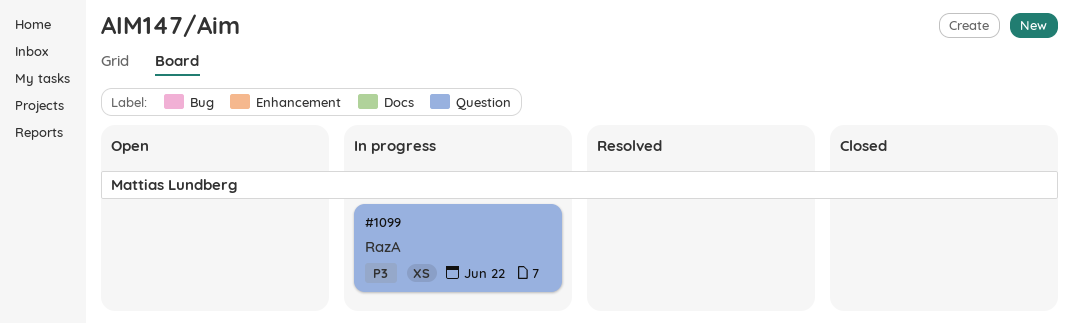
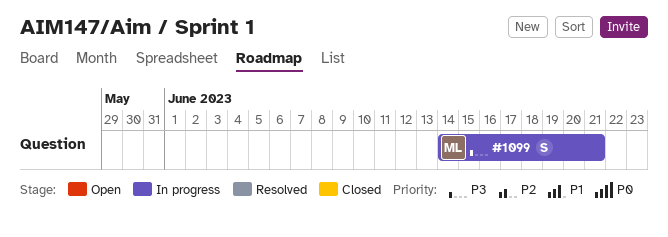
#1099, estimate: XS -> S
#1099, due: Jun 22 -> Jun 21

